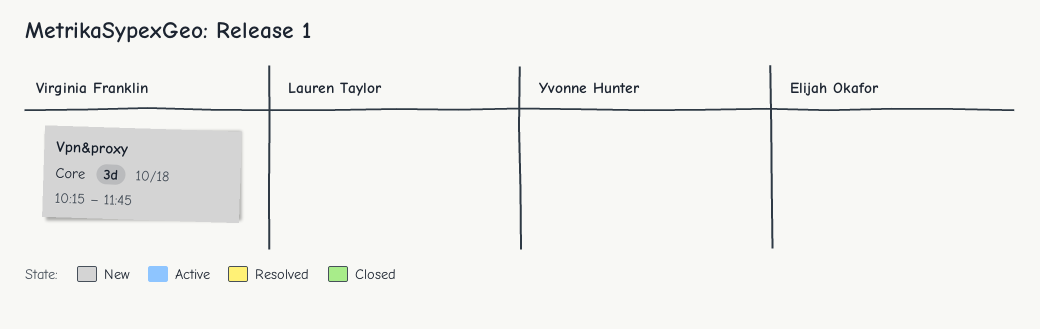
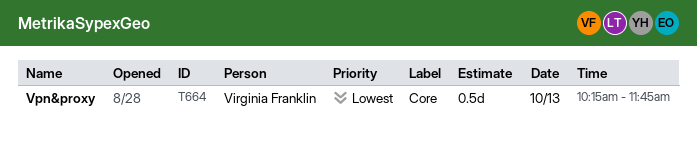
Vpn&proxy, estimate: 3d -> 0.5d
Vpn&proxy, day: Oct 18 -> Oct 13

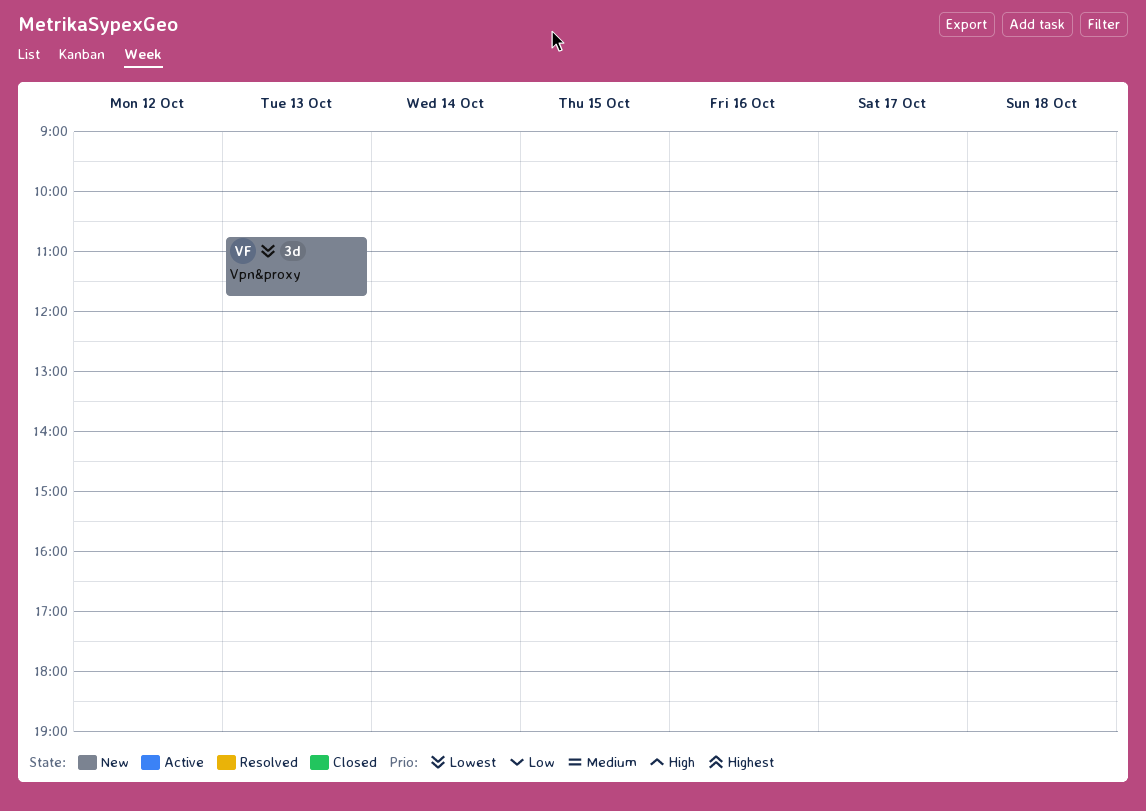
Vpn&proxy, estimate: 0.5d -> 3d
Vpn&proxy, begins: 10:15 -> 10:45

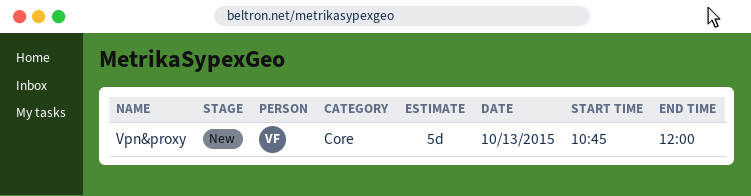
Vpn&proxy, estimate: 3d -> 5d
Vpn&proxy, ends: 11:45 -> 12:00

